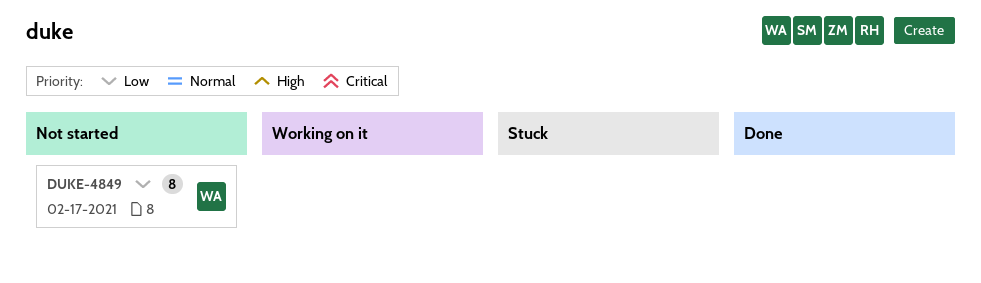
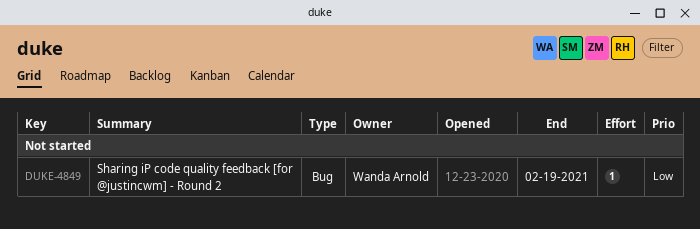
DUKE-4849, estimate: 8 -> 1
DUKE-4849, due: Feb 17 -> Feb 19

